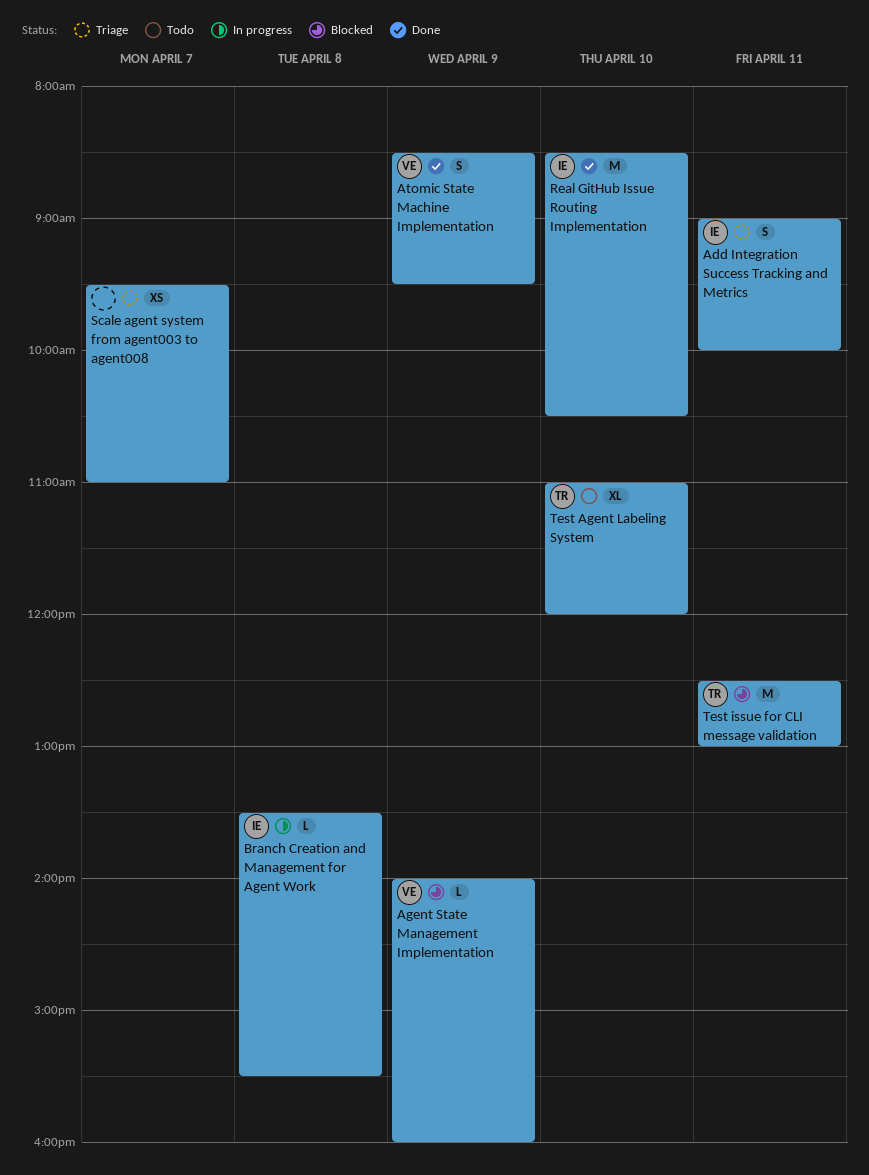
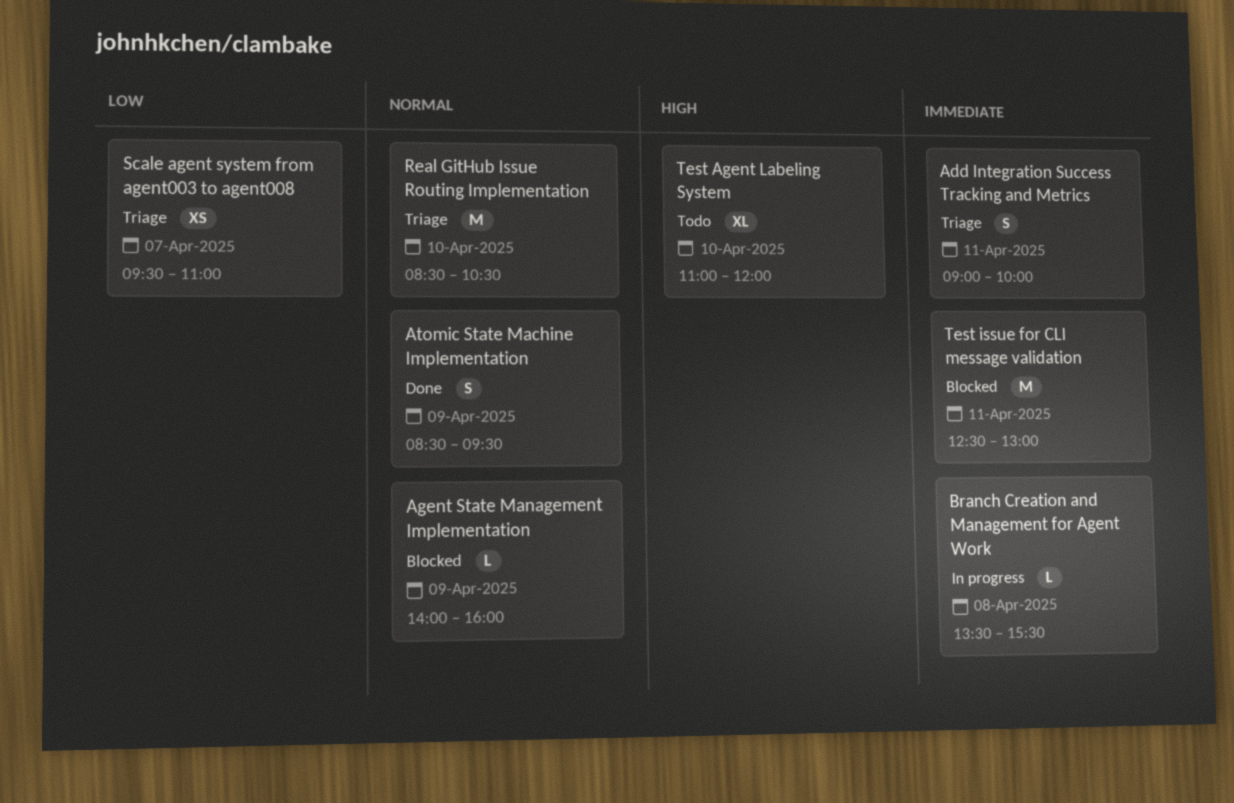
Real GitHub Issue Routing Implementation, status: Done -> Triage

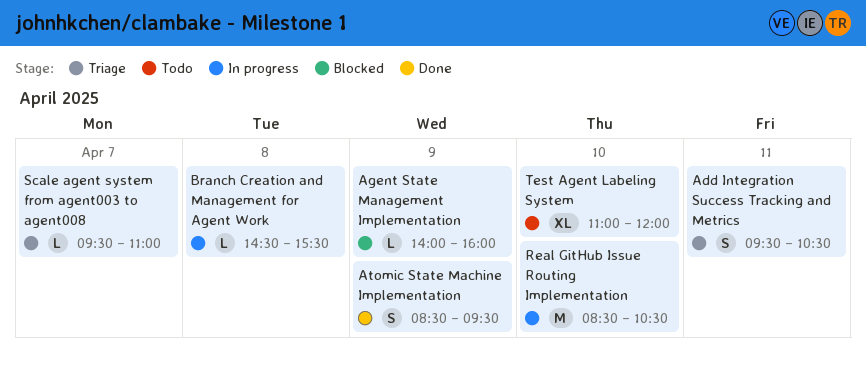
Add Integration Success Tracking and Metrics, begins: 09:00 -> 09:30
Add Integration Success Tracking and Metrics, ends: 10:00 -> 10:30
Branch Creation and Management for Agent Work, begins: 13:30 -> 14:30
Real GitHub Issue Routing Implementation, status: Triage -> In progress
Scale agent system from agent003 to agent008, estimate: XS -> L
Test issue for CLI message validation: present -> none

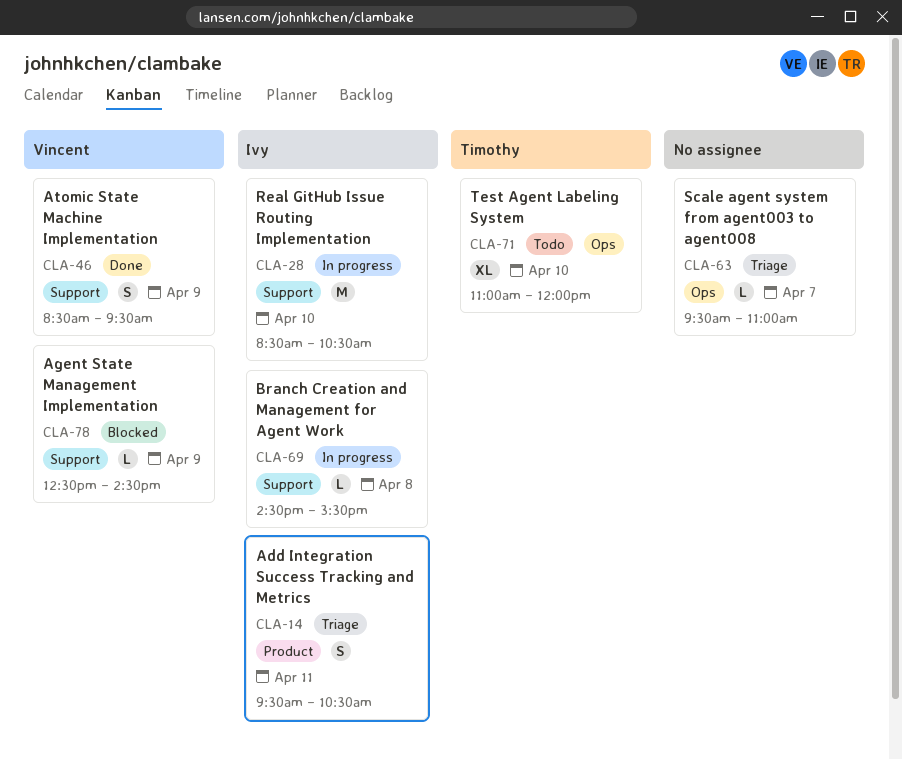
Agent State Management Implementation, begins: 14:00 -> 12:30
Agent State Management Implementation, ends: 16:00 -> 14:30

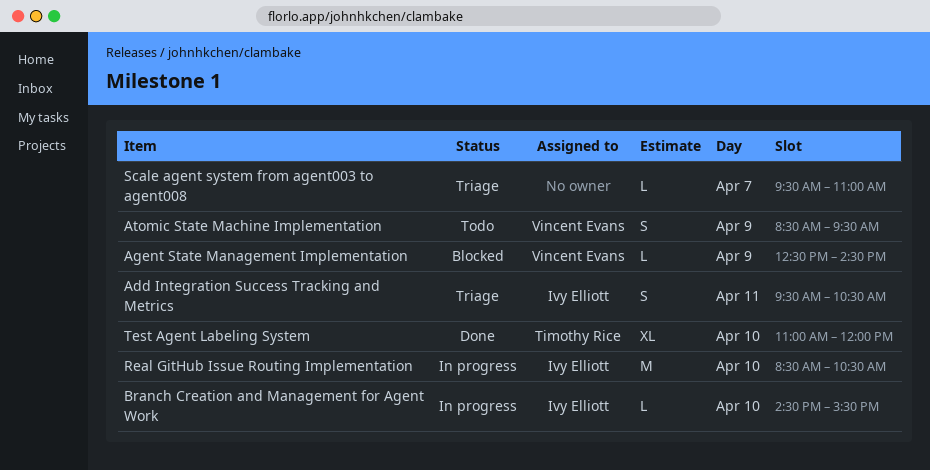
Atomic State Machine Implementation, status: Done -> Todo
Branch Creation and Management for Agent Work, day: Apr 8 -> Apr 10
Test Agent Labeling System, status: Todo -> Done

